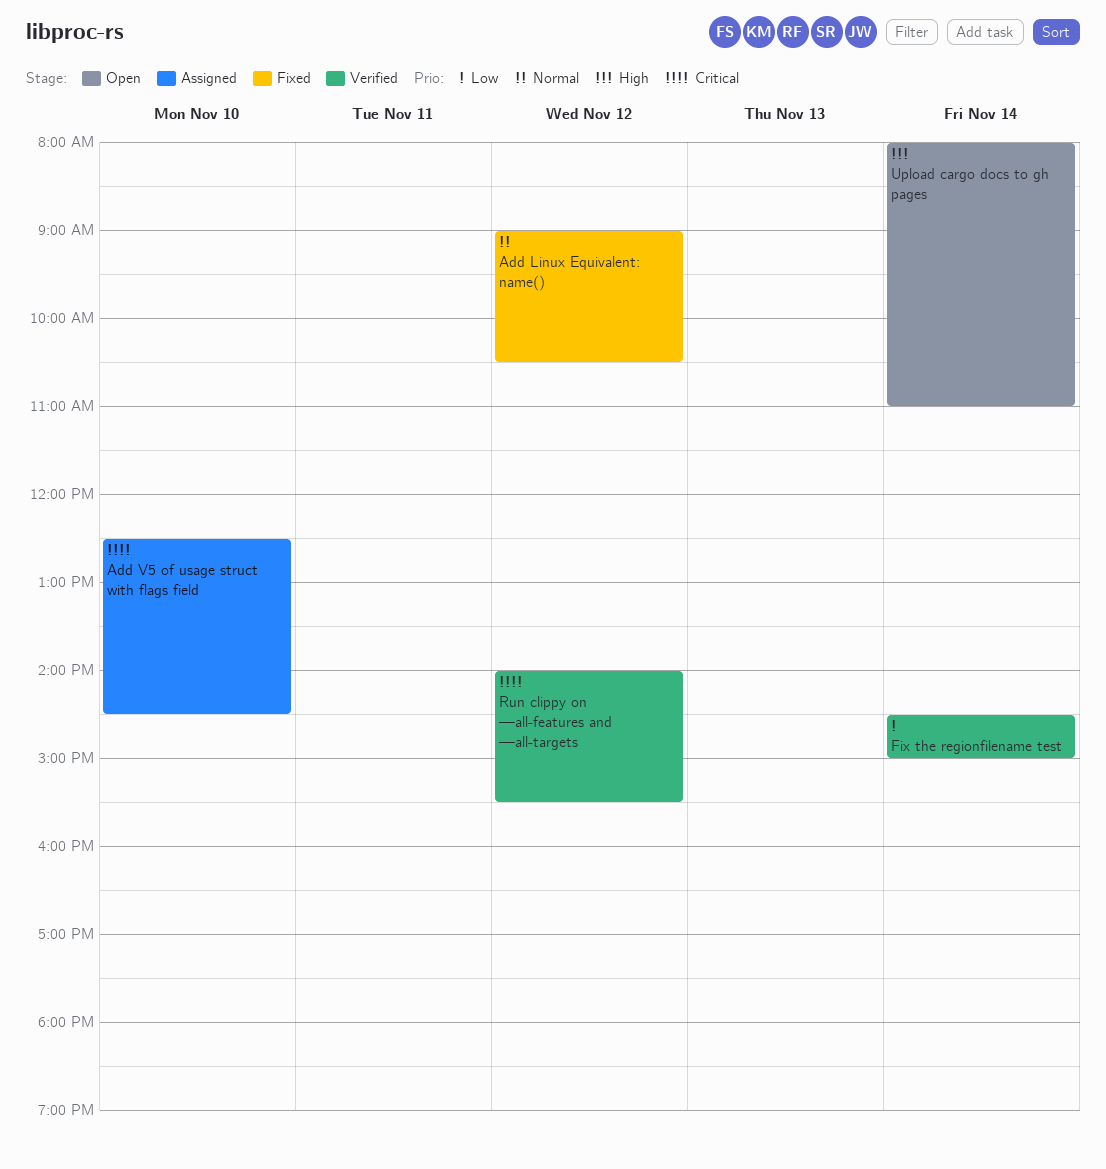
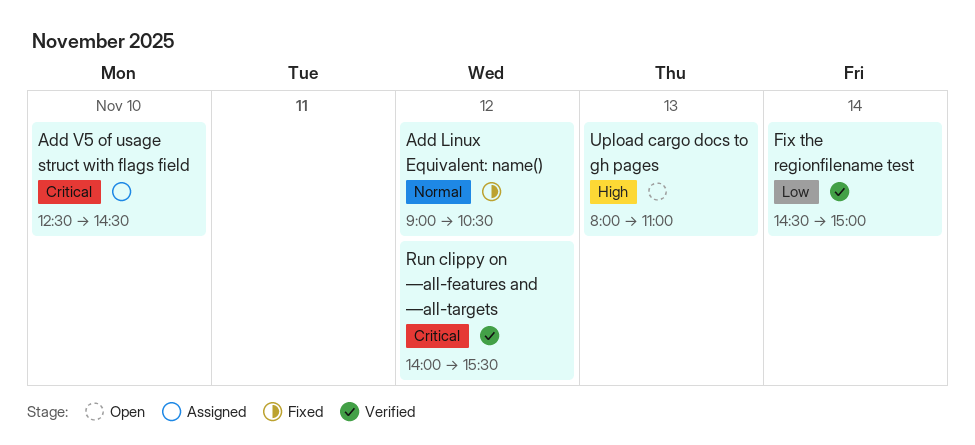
Upload cargo docs to gh pages, day: Nov 14 -> Nov 13

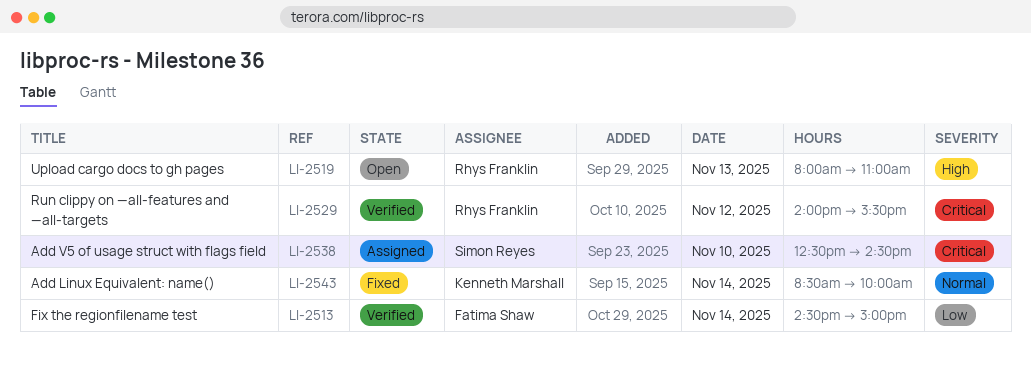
Add Linux Equivalent: name(), day: Nov 12 -> Nov 14
Add Linux Equivalent: name(), begins: 09:00 -> 08:30
Add Linux Equivalent: name(), ends: 10:30 -> 10:00

